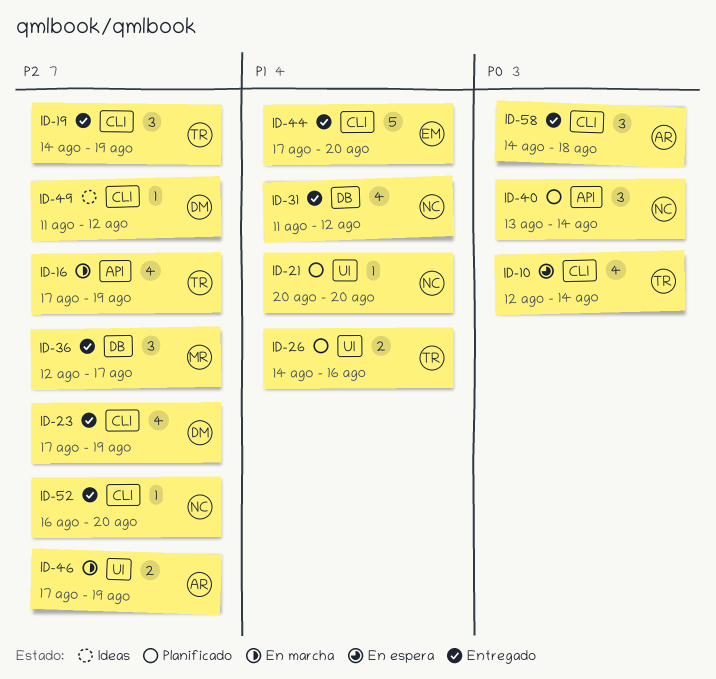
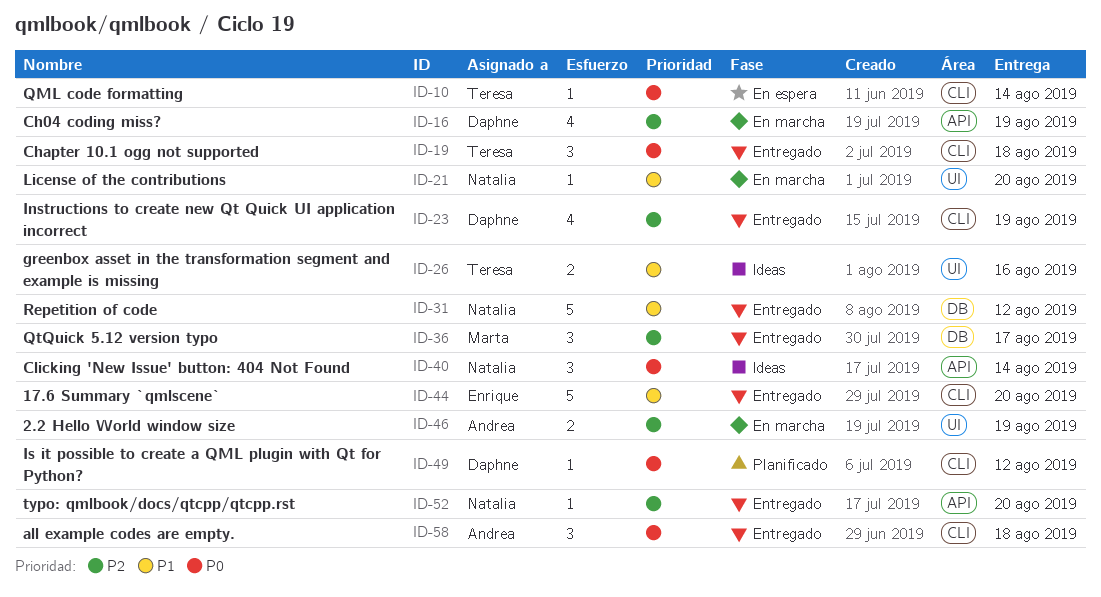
ID-10, estimate: 4 -> 1
ID-16, owner: Teresa -> Daphne
ID-19, priority: P2 -> P0
ID-19, due: Aug 19 -> Aug 18
ID-21, status: Planificado -> En marcha
ID-26, status: Planificado -> Ideas
ID-31, estimate: 4 -> 5
ID-40, status: Planificado -> Ideas
ID-49, status: Ideas -> Planificado
ID-49, priority: P2 -> P0
ID-52, label: CLI -> API

